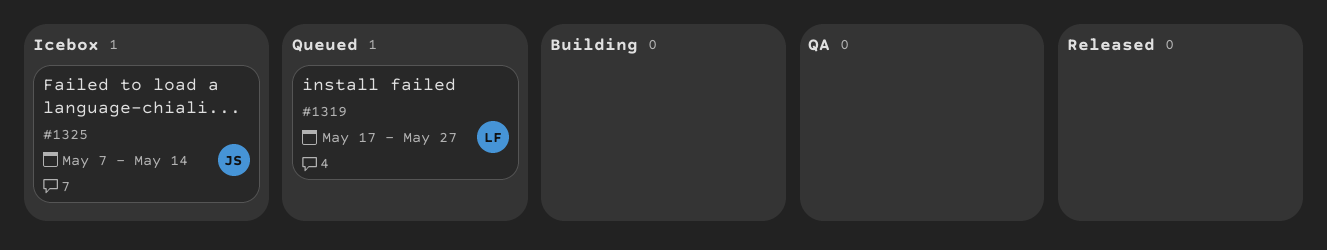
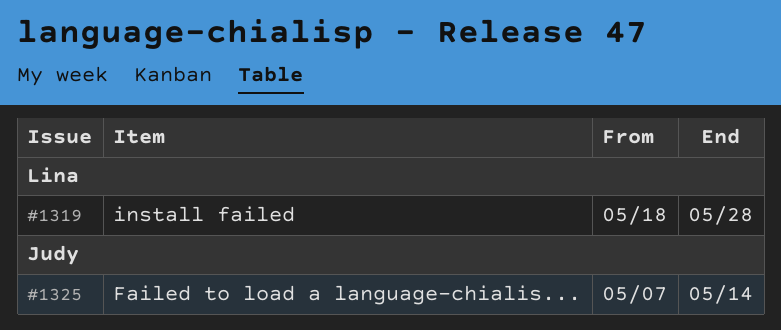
#1319, start: May 17 -> May 18
#1319, due: May 27 -> May 28

